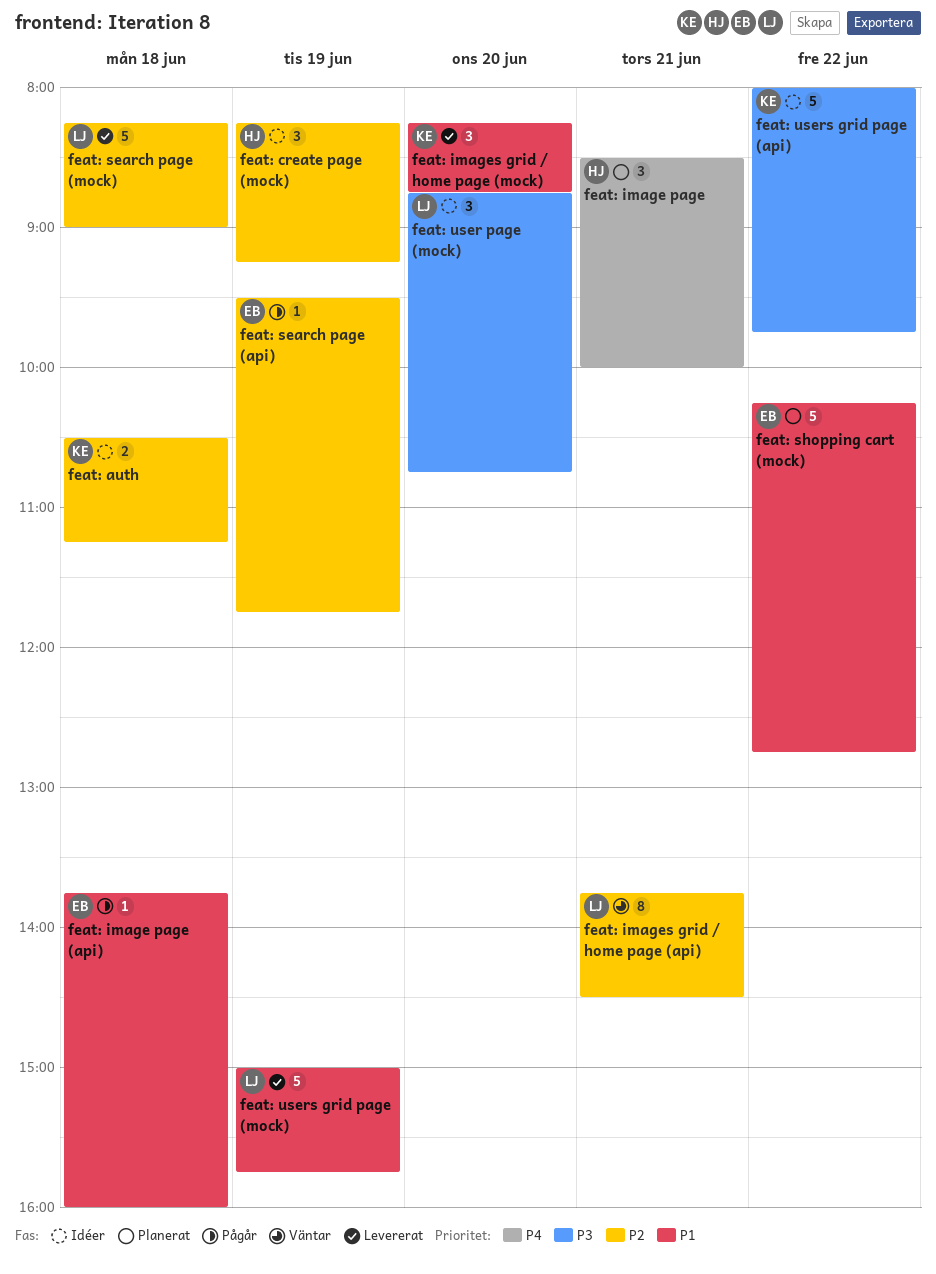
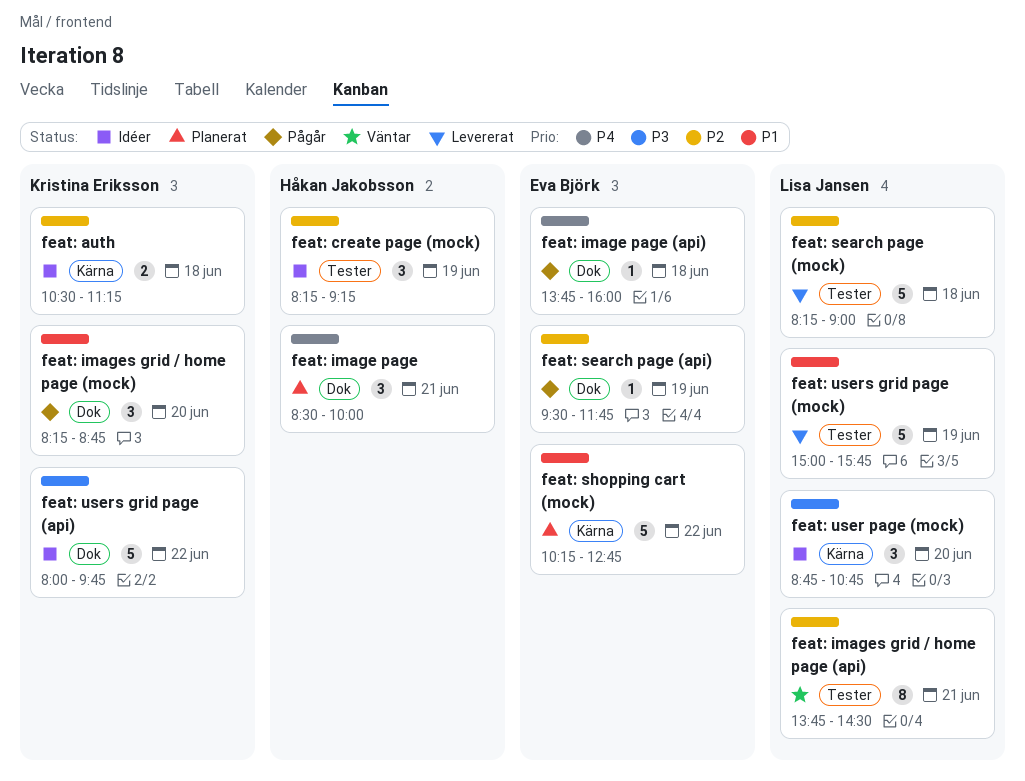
feat: image page (api), priority: P1 -> P4
feat: images grid / home page (mock), status: Levererat -> Pågår

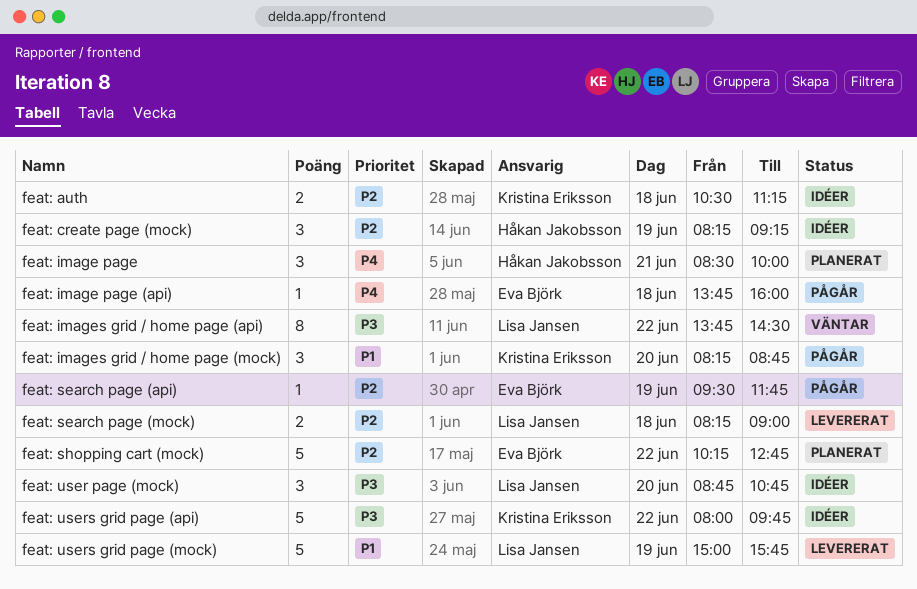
feat: images grid / home page (api), priority: P2 -> P3
feat: images grid / home page (api), day: Jun 21 -> Jun 22
feat: search page (mock), estimate: 5 -> 2
feat: shopping cart (mock), priority: P1 -> P2

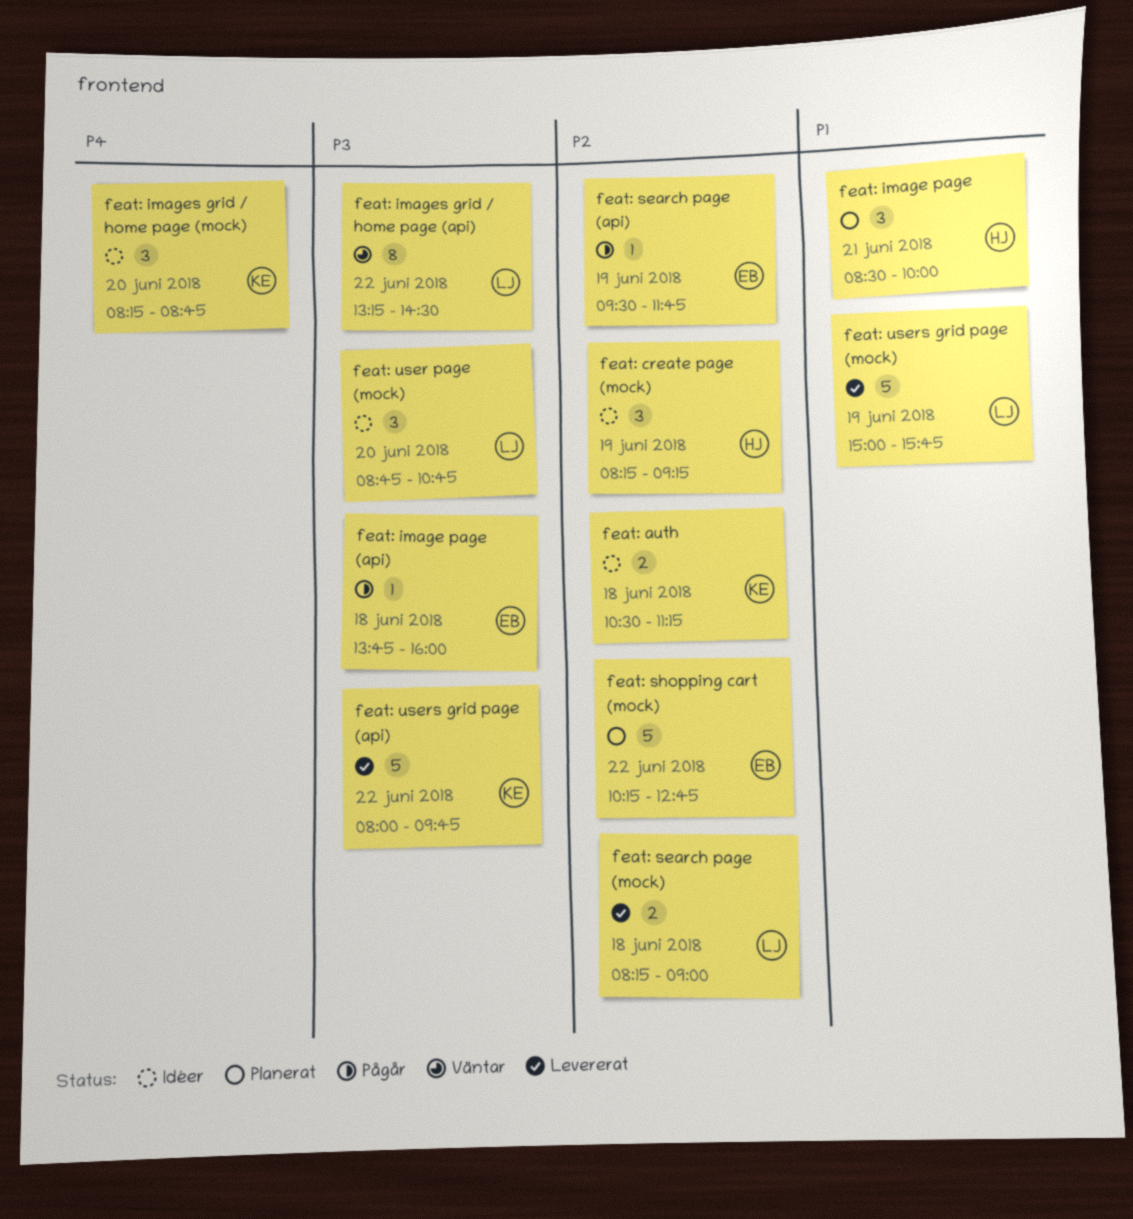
feat: image page, priority: P4 -> P1
feat: image page (api), priority: P4 -> P3
feat: images grid / home page (api), begins: 13:45 -> 13:15
feat: images grid / home page (mock), status: Pågår -> Idéer
feat: images grid / home page (mock), priority: P1 -> P4
feat: users grid page (api), status: Idéer -> Levererat

